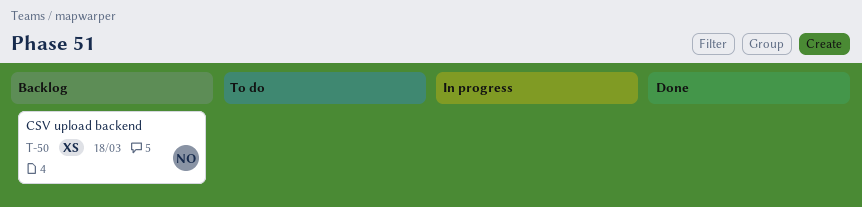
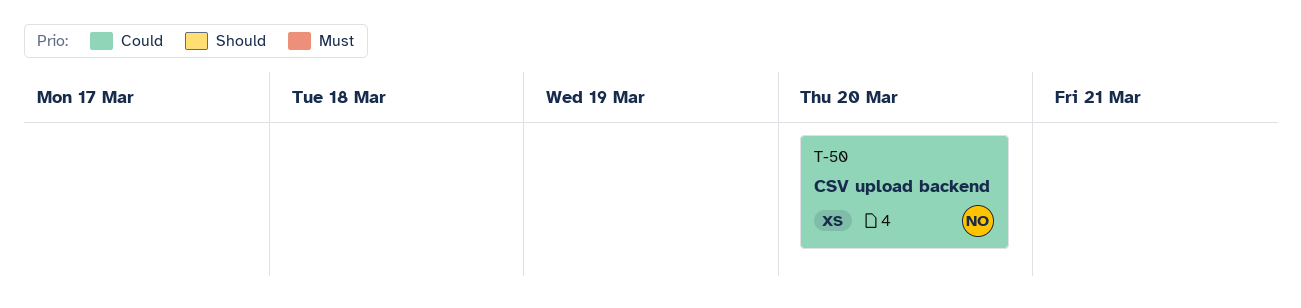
T-50, due: Mar 18 -> Mar 20

